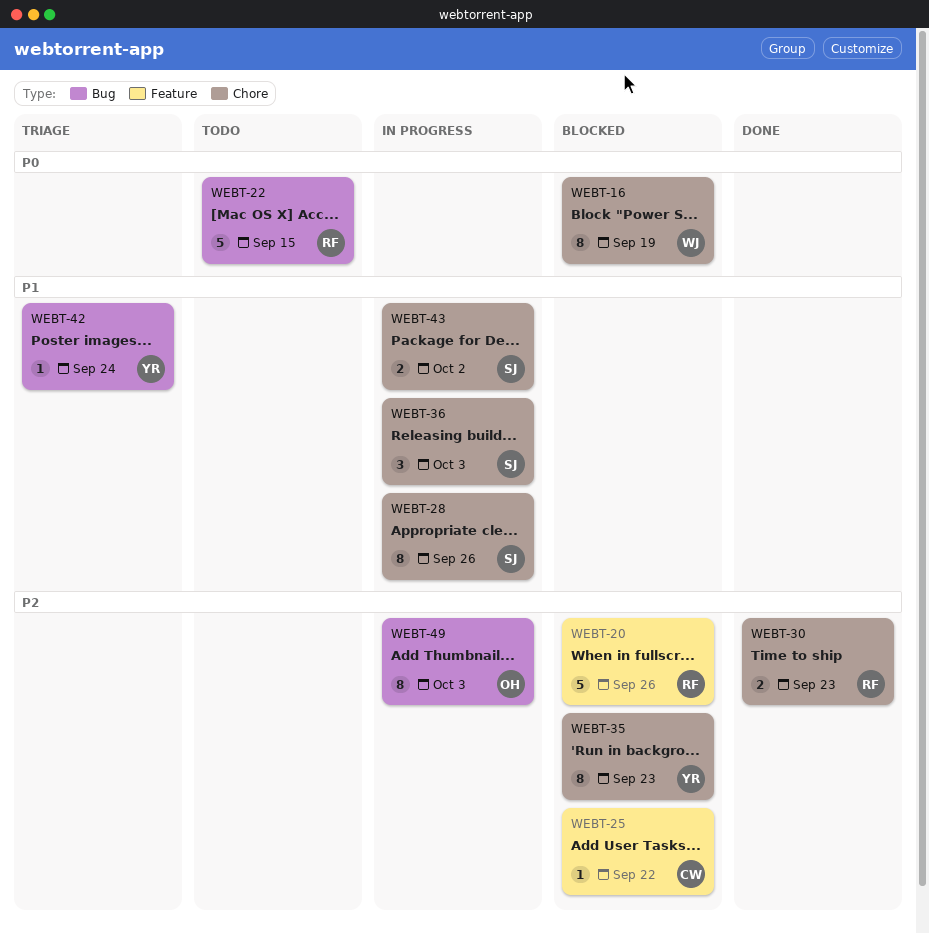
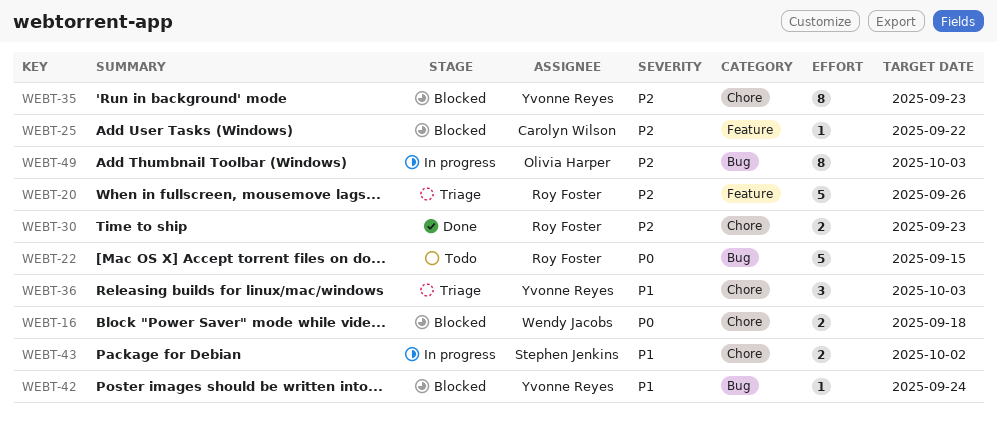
WEBT-16, estimate: 8 -> 2
WEBT-16, due: Sep 19 -> Sep 18
WEBT-20, status: Blocked -> Triage
WEBT-28: present -> none
WEBT-36, status: In progress -> Triage
WEBT-36, owner: Stephen Jenkins -> Yvonne Reyes
WEBT-42, status: Triage -> Blocked

